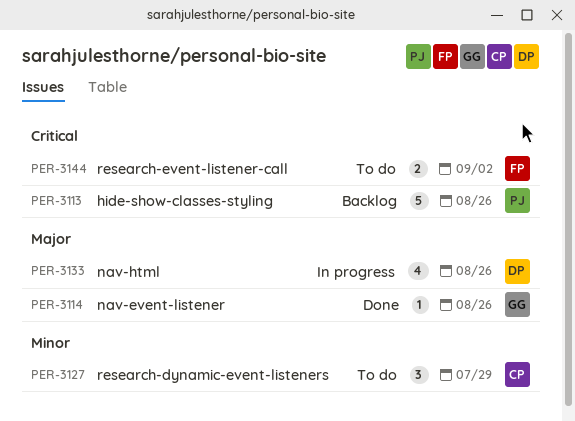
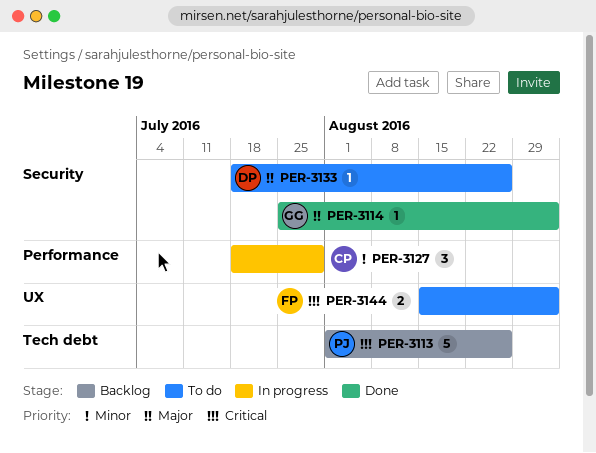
PER-3114, due: Aug 26 -> Sep 2
PER-3127, status: To do -> In progress
PER-3133, status: In progress -> To do
PER-3133, estimate: 4 -> 1

